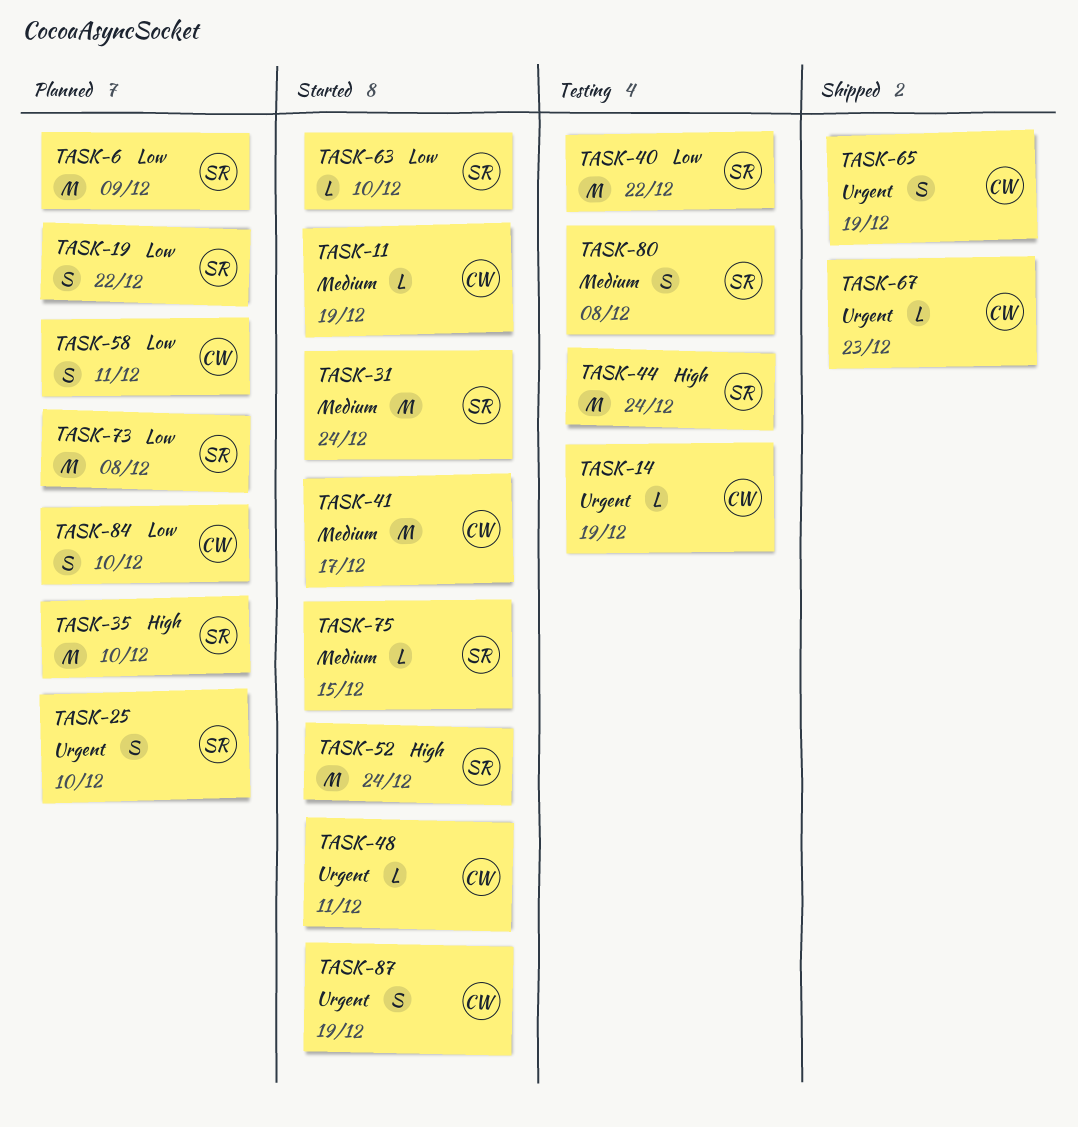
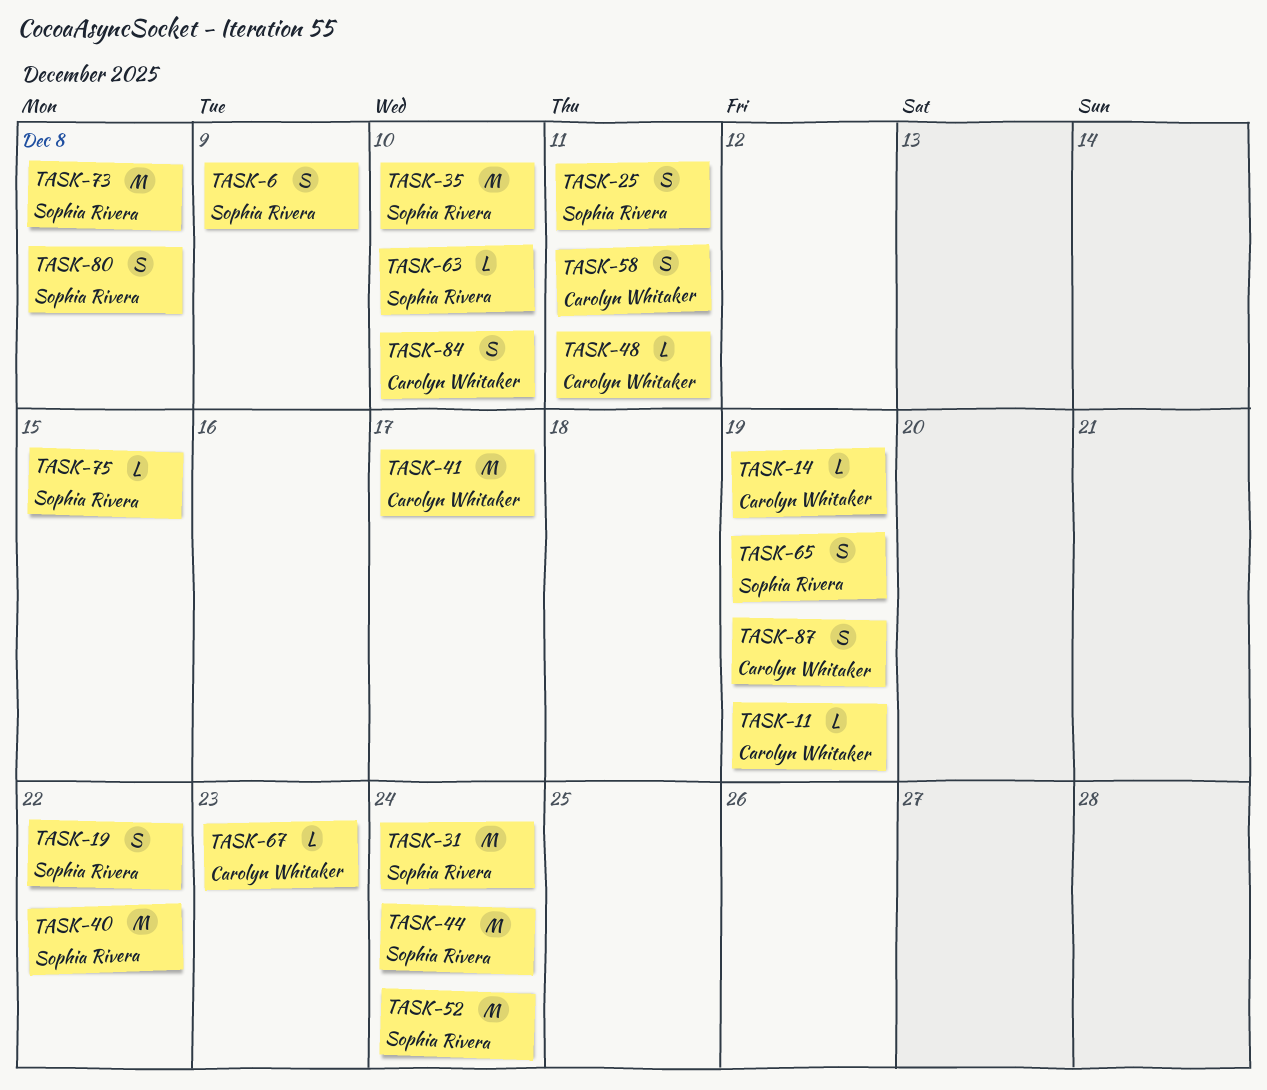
TASK-6, estimate: M -> S
TASK-25, due: Dec 10 -> Dec 11
TASK-65, owner: Carolyn Whitaker -> Sophia Rivera

